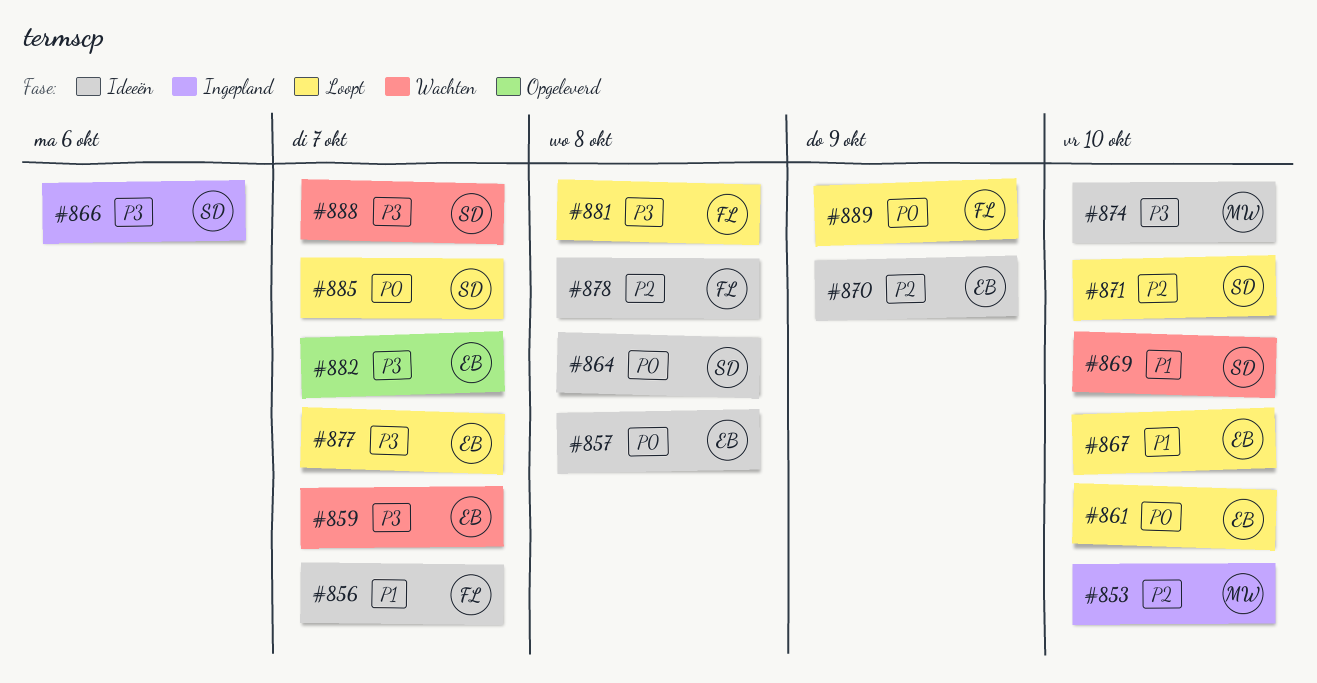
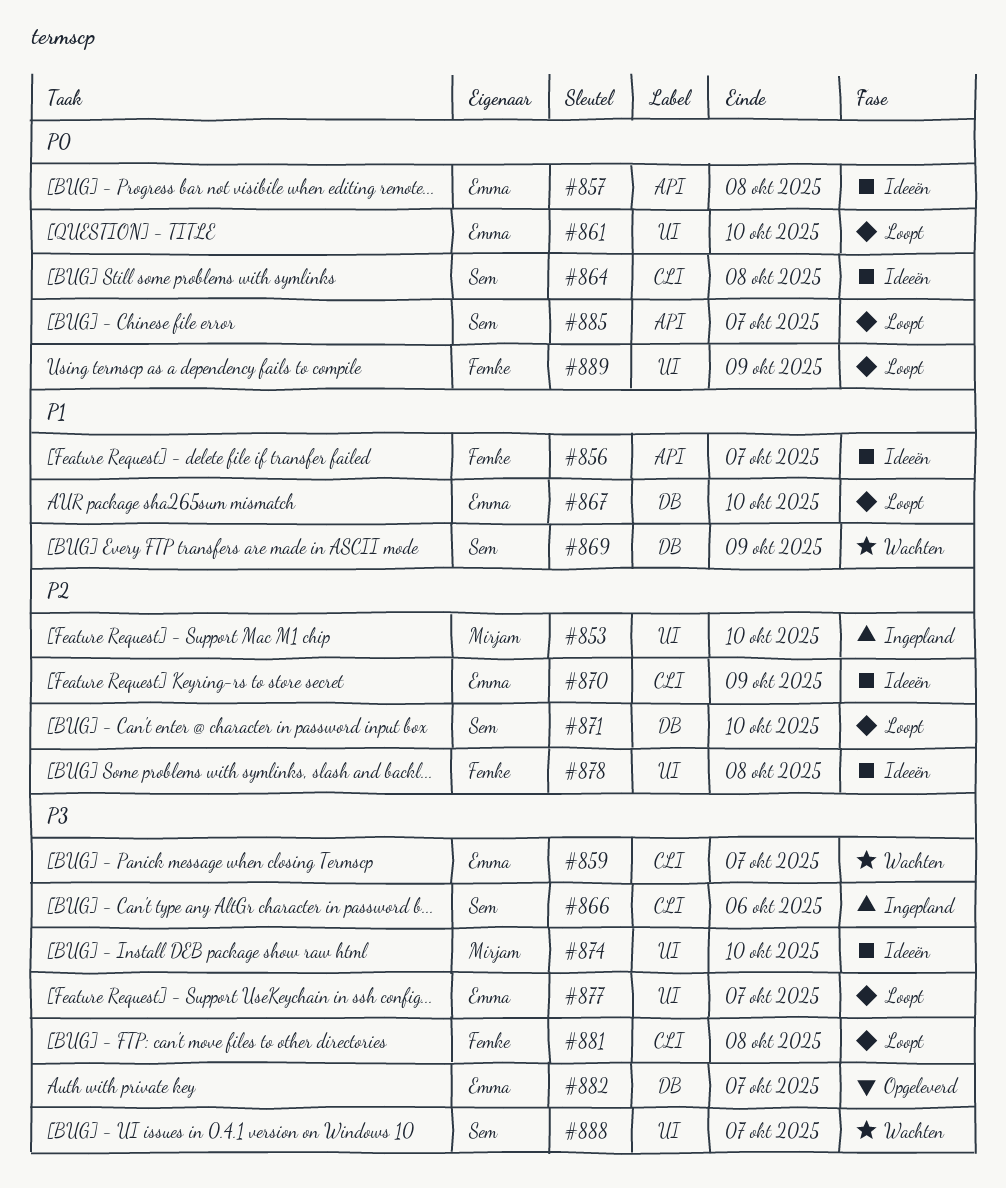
#869, due: Oct 10 -> Oct 9

